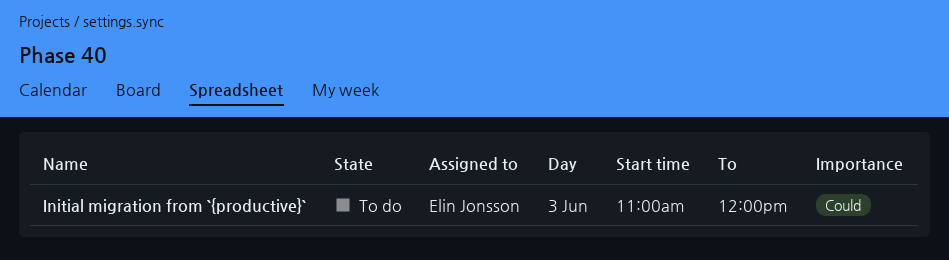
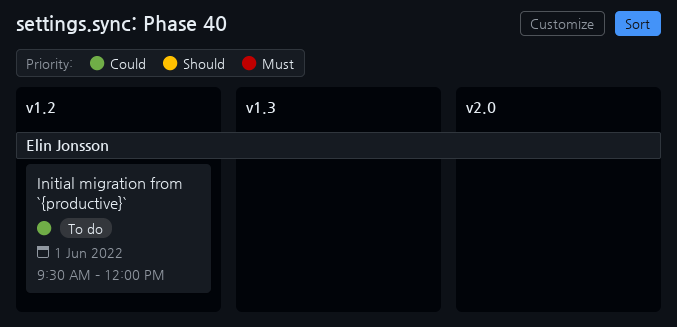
Initial migration from `{productive}`, day: Jun 3 -> Jun 1
Initial migration from `{productive}`, begins: 11:00 -> 09:30

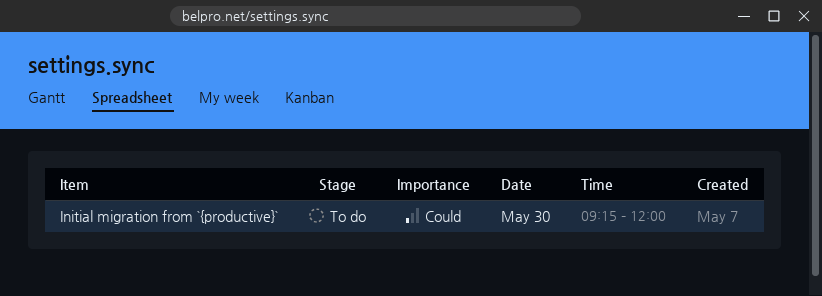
Initial migration from `{productive}`, day: Jun 1 -> May 30
Initial migration from `{productive}`, begins: 09:30 -> 09:15

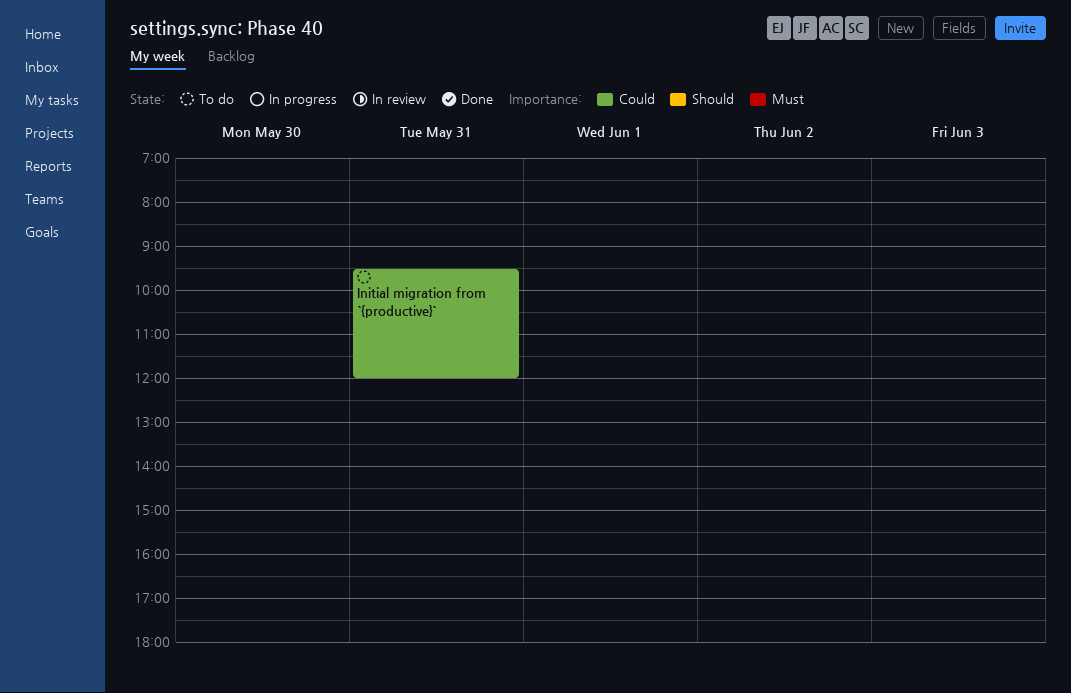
Initial migration from `{productive}`, day: May 30 -> May 31
Initial migration from `{productive}`, begins: 09:15 -> 09:30

